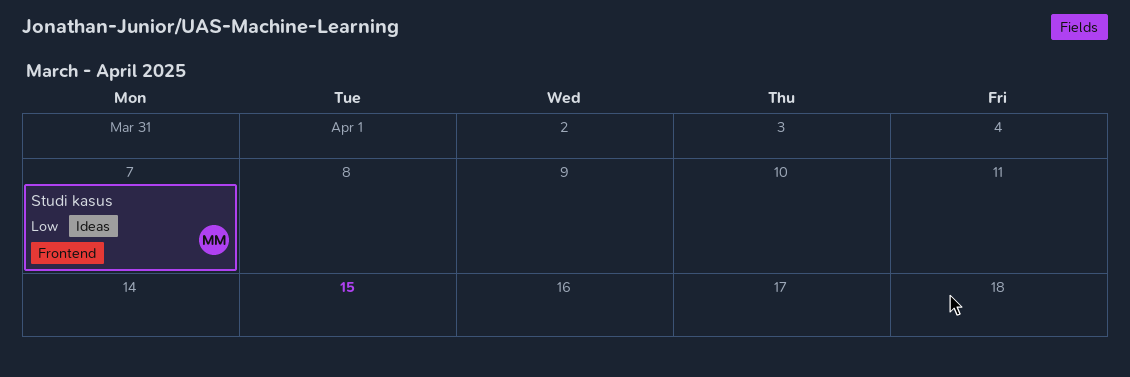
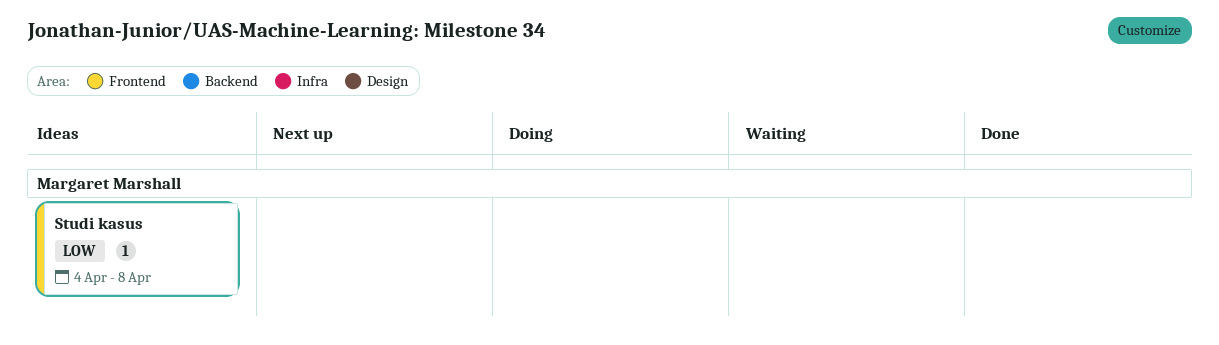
Studi kasus, due: Apr 7 -> Apr 8

